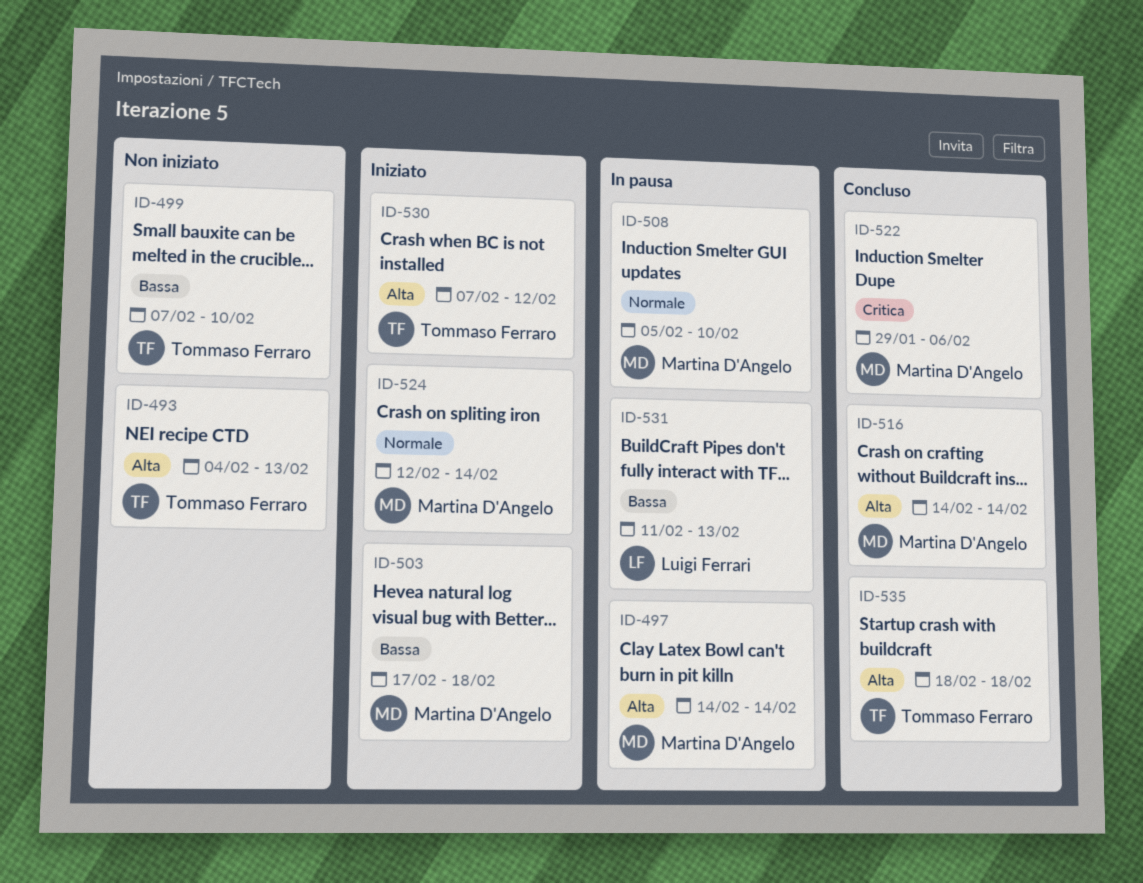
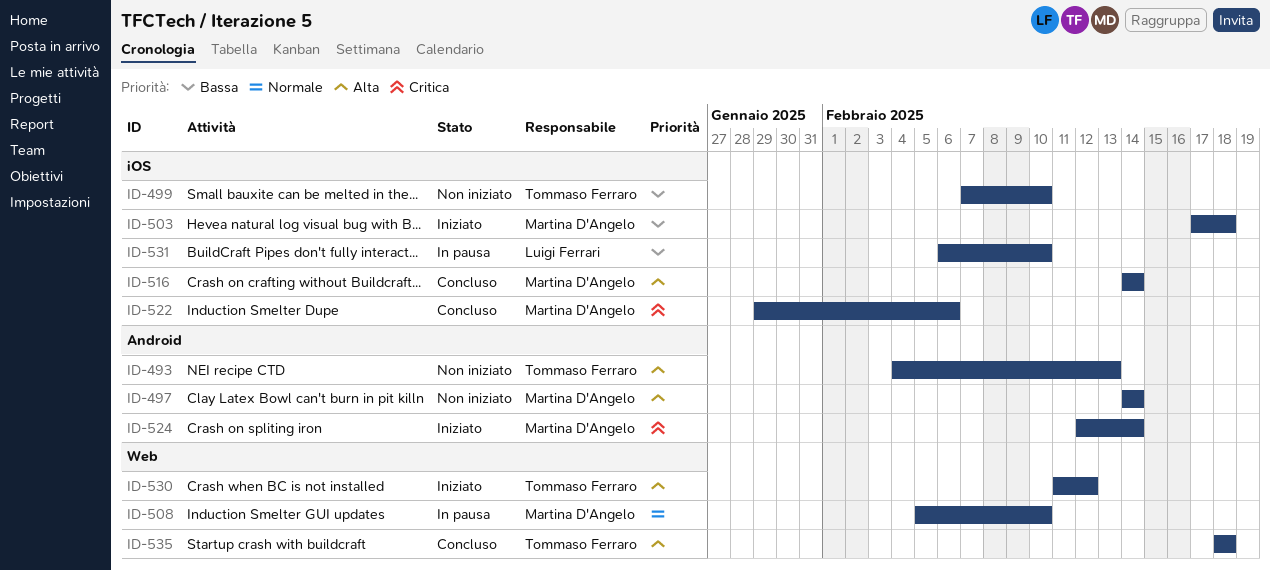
ID-497, status: In pausa -> Non iniziato
ID-524, priority: Normale -> Critica
ID-530, start: Feb 7 -> Feb 11
ID-531, start: Feb 11 -> Feb 6
ID-531, due: Feb 13 -> Feb 10

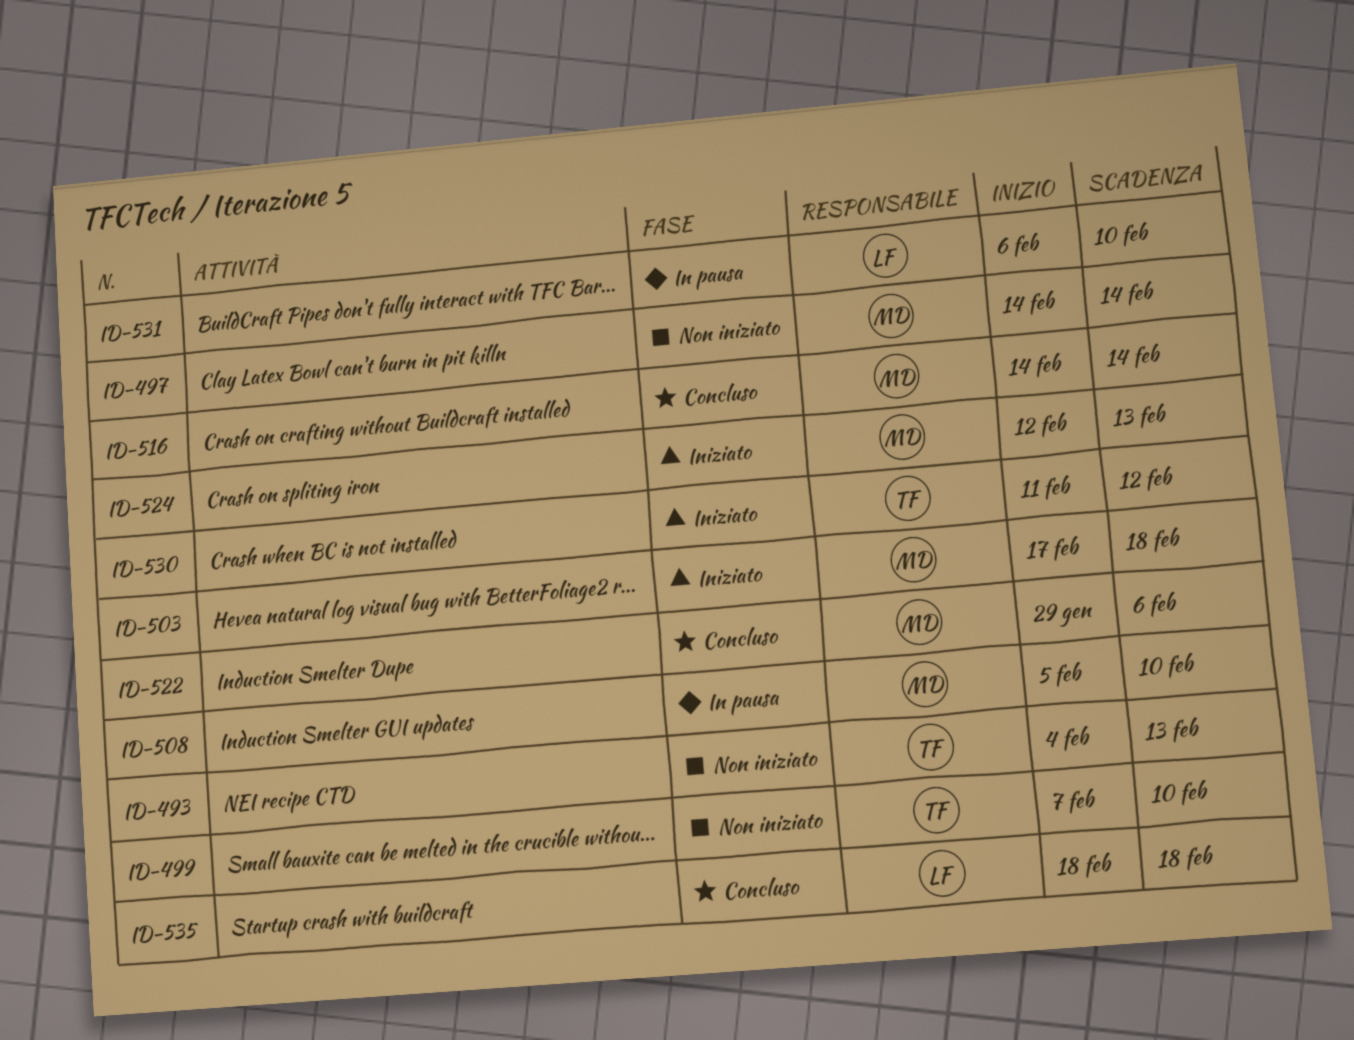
ID-524, due: Feb 14 -> Feb 13
ID-535, owner: Tommaso Ferraro -> Luigi Ferrari

